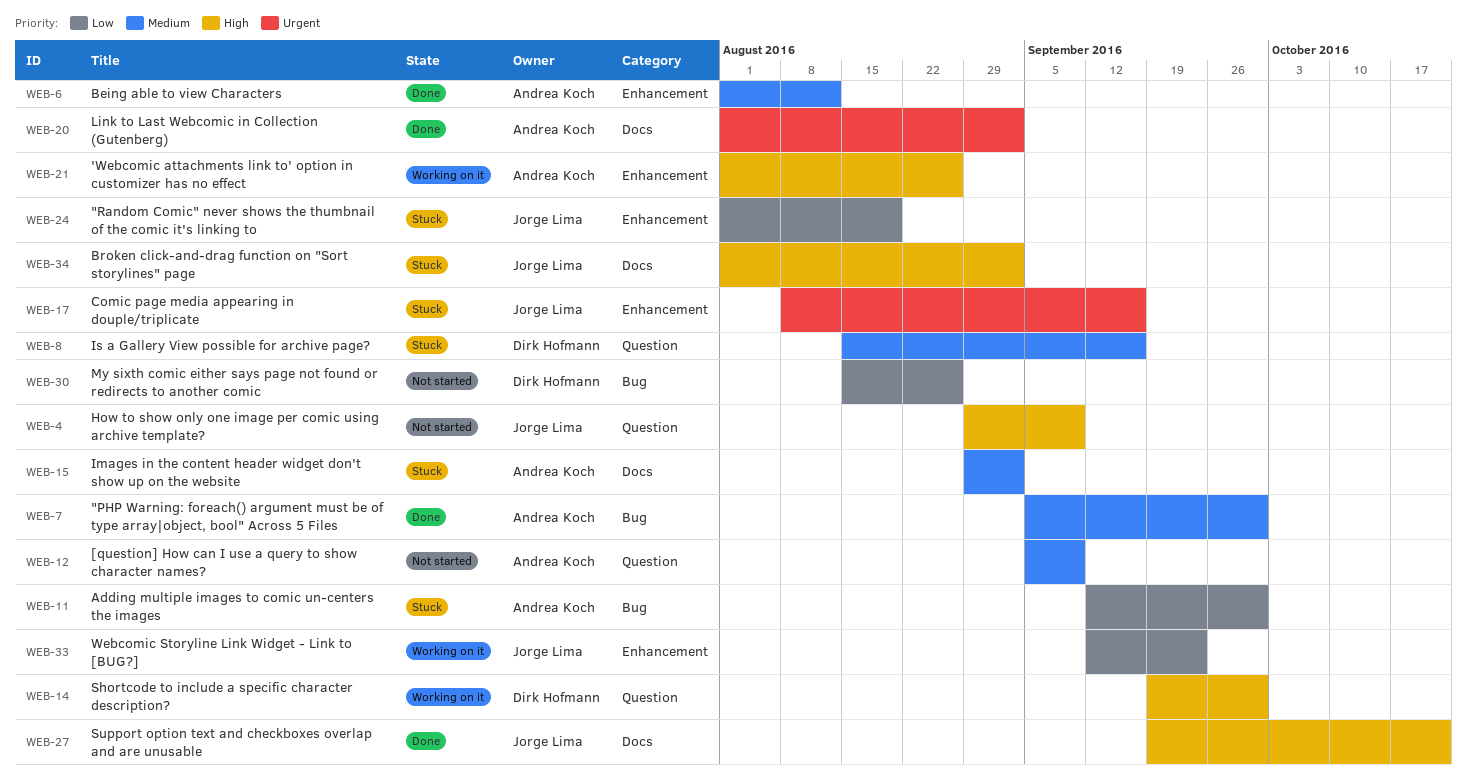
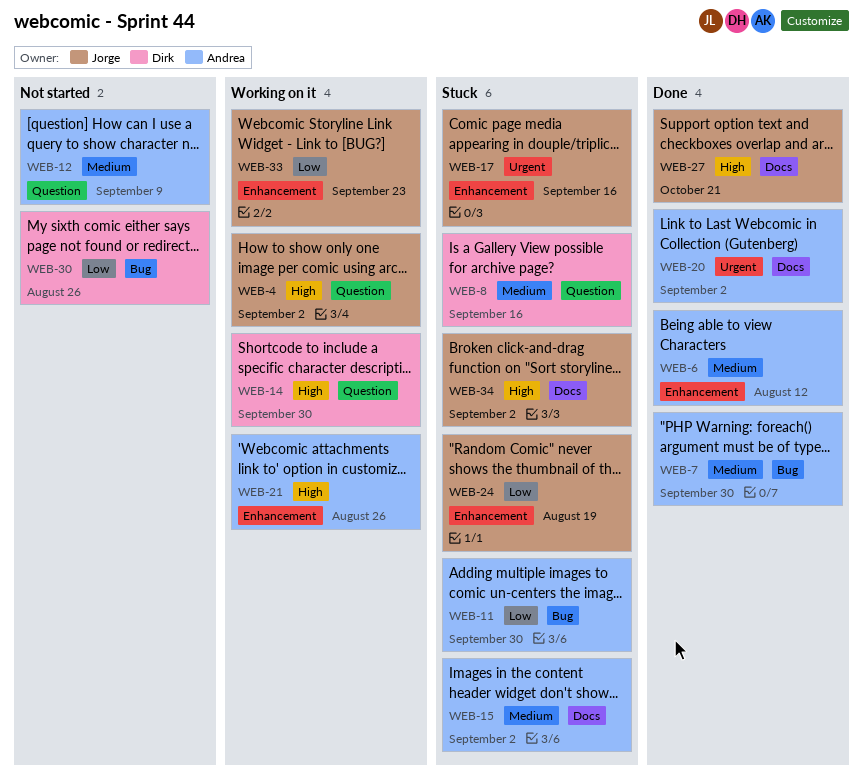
WEB-4, status: Not started -> Working on it
WEB-4, due: Sep 9 -> Sep 2

